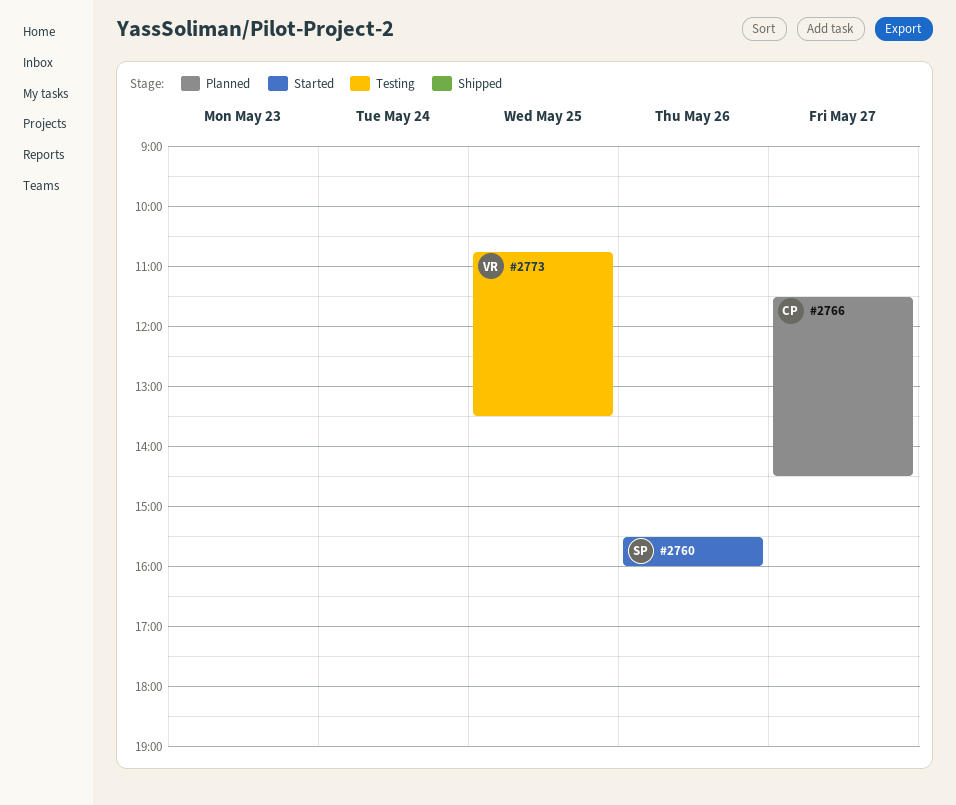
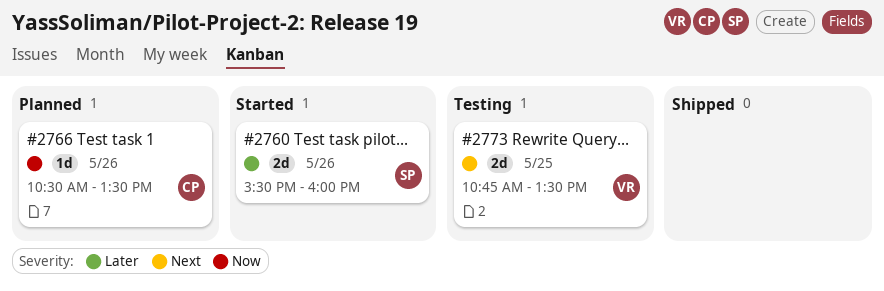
#2766, day: May 27 -> May 26
#2766, begins: 11:30 -> 10:30
#2766, ends: 14:30 -> 13:30

